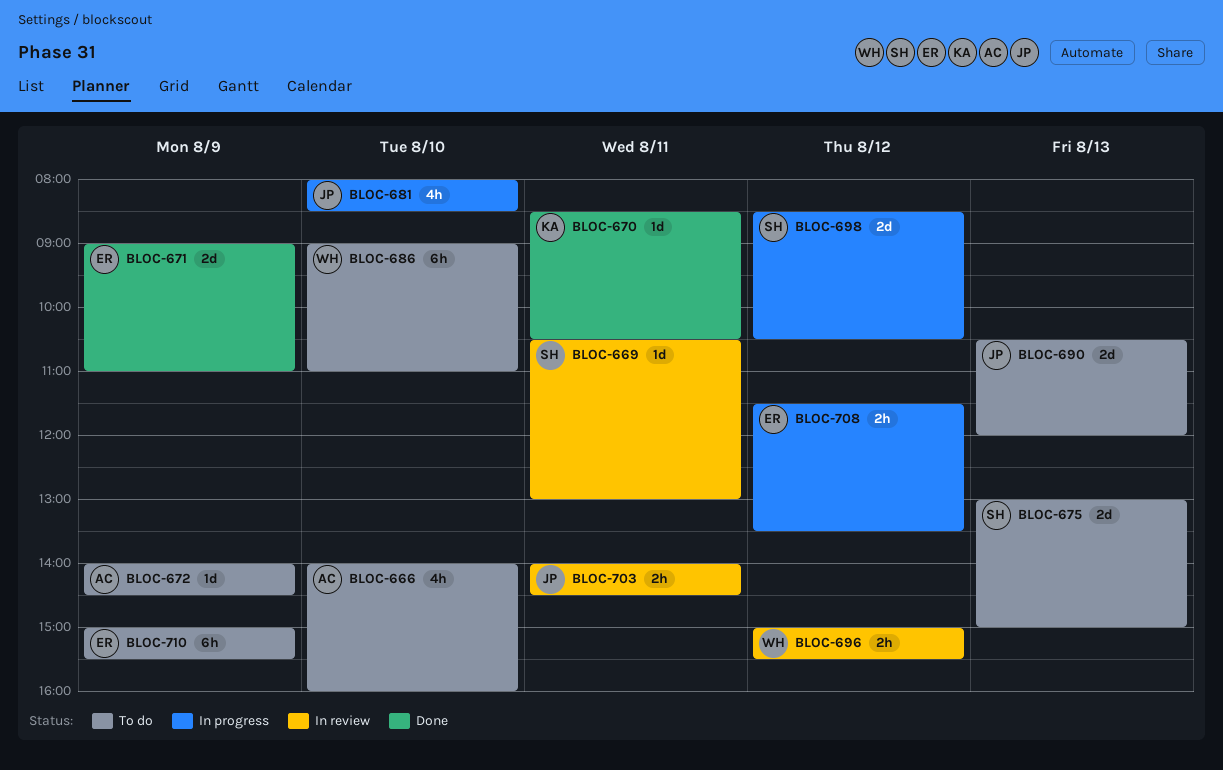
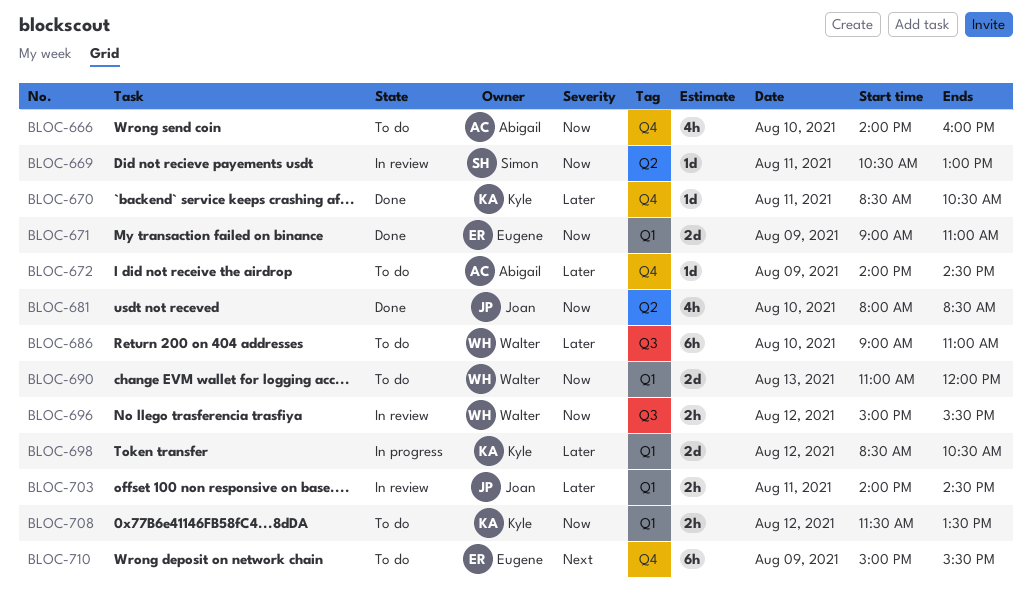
BLOC-675: present -> none
BLOC-681, status: In progress -> Done
BLOC-690, owner: Joan -> Walter
BLOC-690, begins: 10:30 -> 11:00
BLOC-698, owner: Simon -> Kyle
BLOC-708, status: In progress -> To do
BLOC-708, owner: Eugene -> Kyle

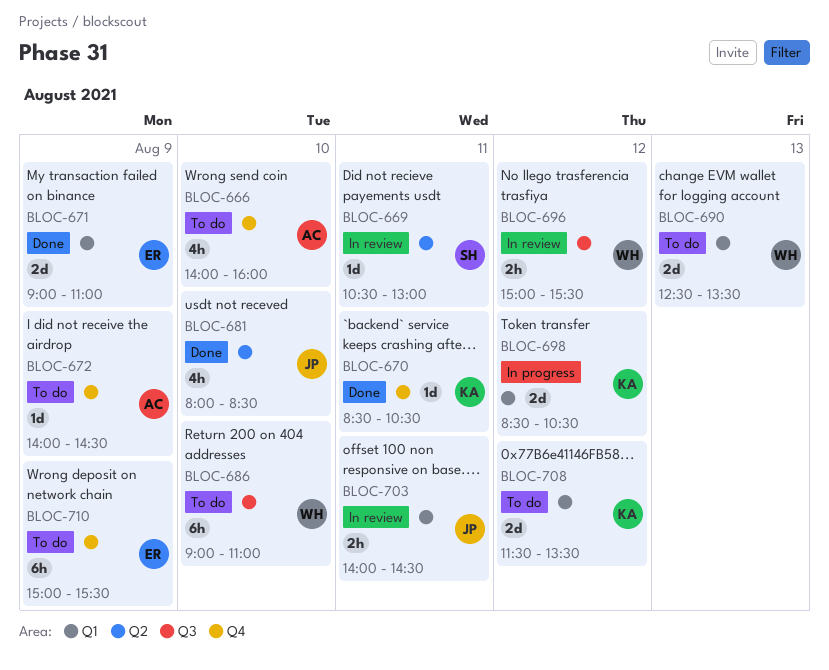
BLOC-690, begins: 11:00 -> 12:30
BLOC-690, ends: 12:00 -> 13:30
BLOC-708, estimate: 2h -> 2d

